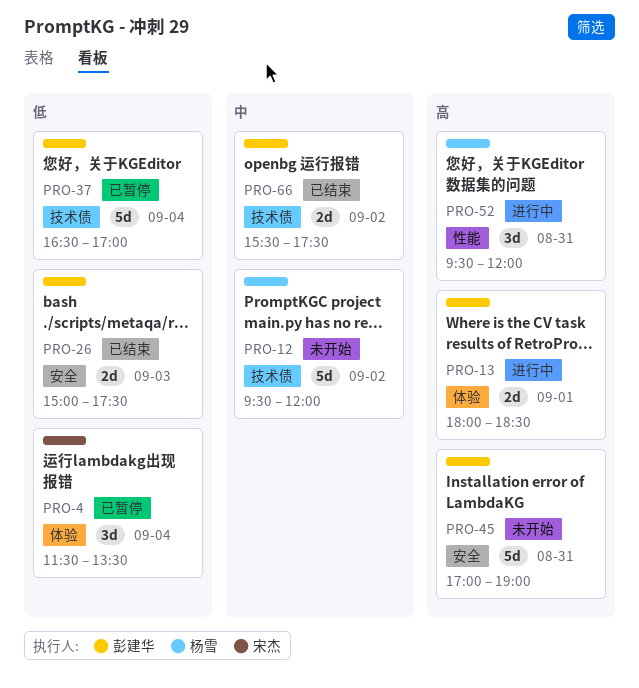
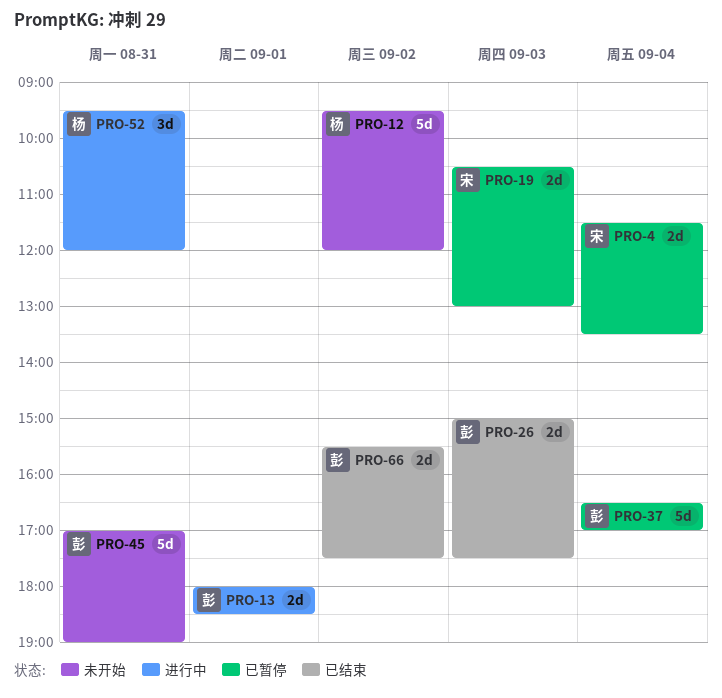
PRO-4, estimate: 3d -> 2d
PRO-19: none -> present

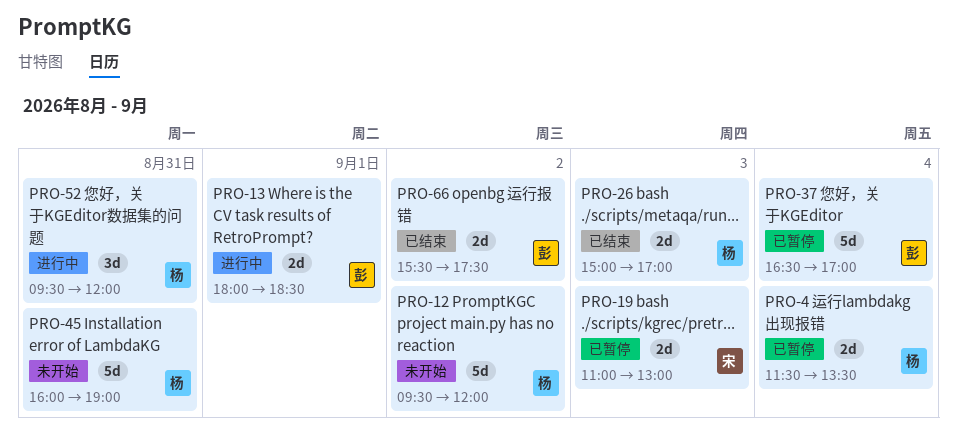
PRO-4, owner: 宋 -> 杨
PRO-19, begins: 10:30 -> 11:00
PRO-26, owner: 彭 -> 杨
PRO-26, ends: 17:30 -> 17:00
PRO-45, owner: 彭 -> 杨
PRO-45, begins: 17:00 -> 16:00

